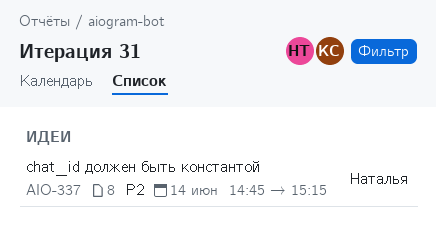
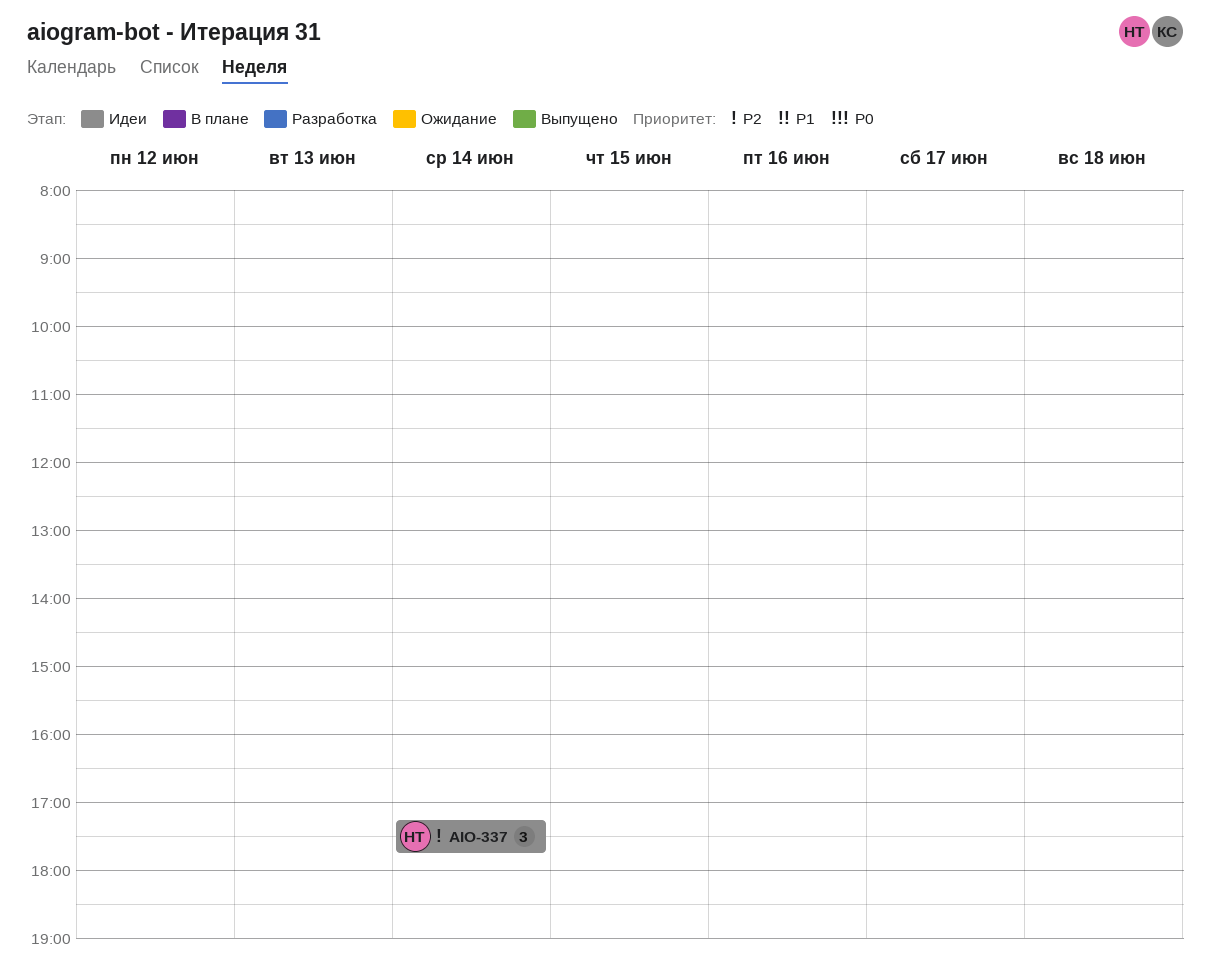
AIO-337, begins: 14:45 -> 17:15
AIO-337, ends: 15:15 -> 17:45

